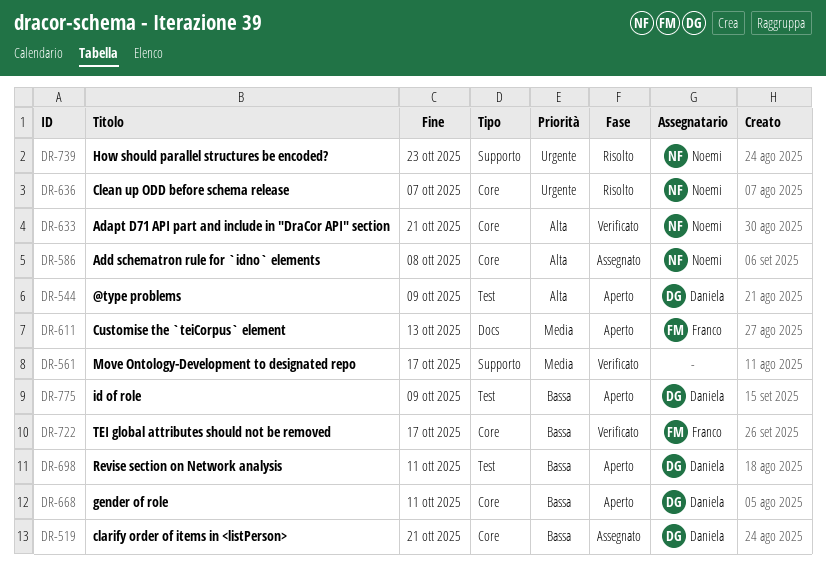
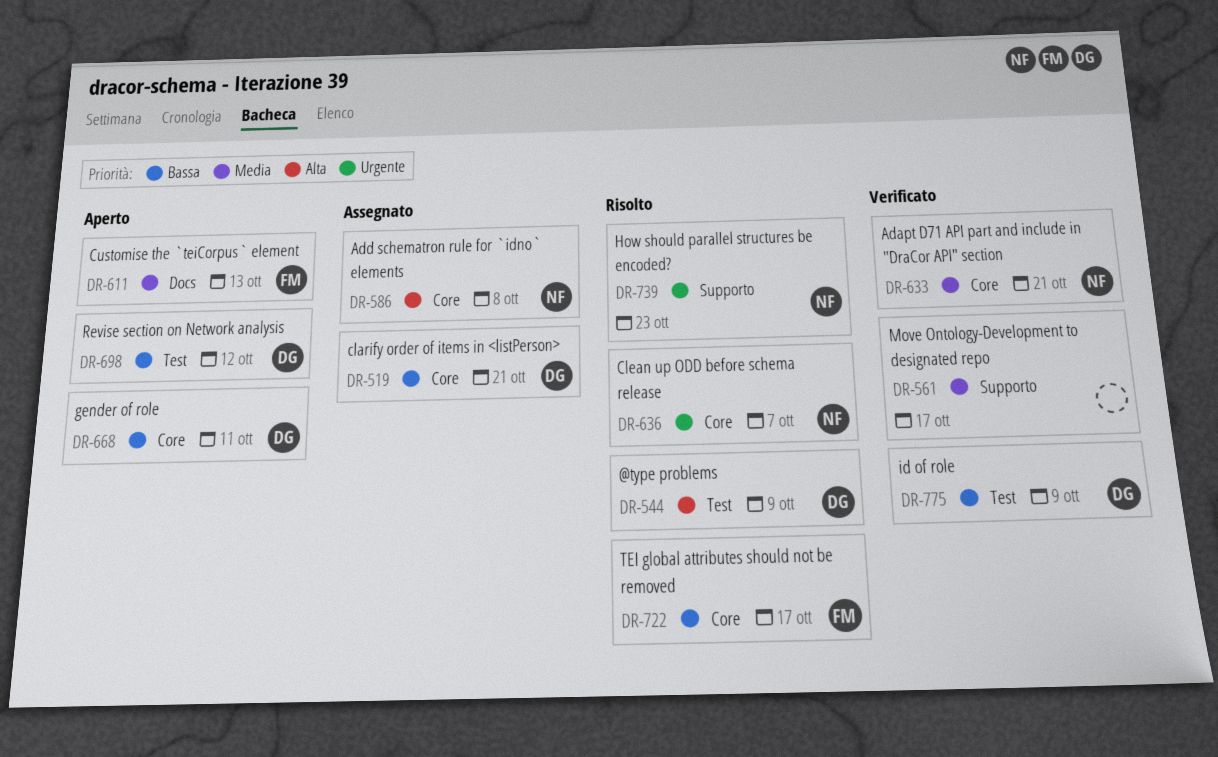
DR-544, status: Aperto -> Risolto
DR-633, priority: Alta -> Media
DR-698, due: Oct 11 -> Oct 12
DR-722, status: Verificato -> Risolto
DR-775, status: Aperto -> Verificato

